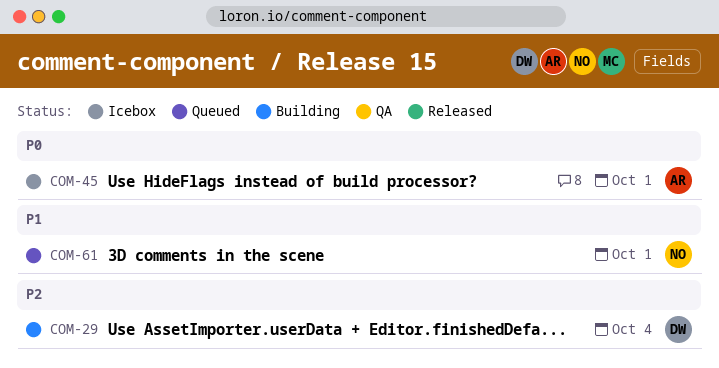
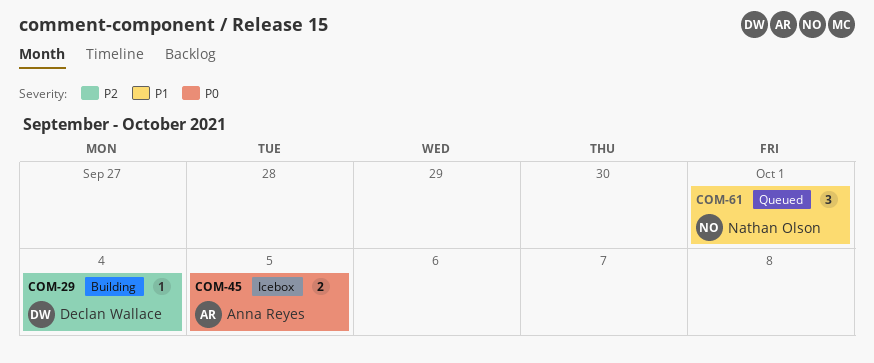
COM-45, due: Oct 1 -> Oct 5

